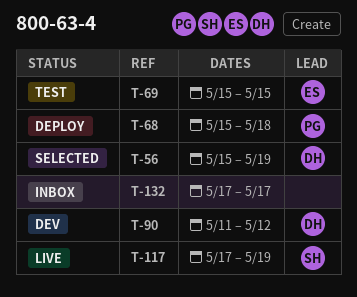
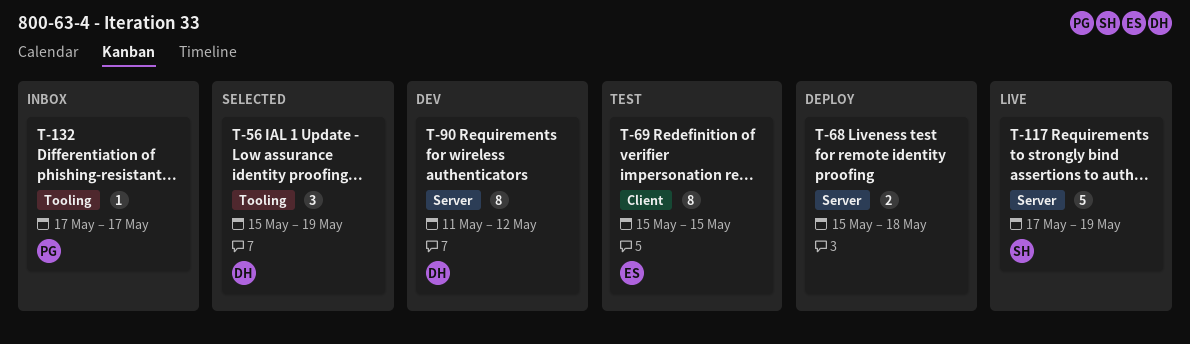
T-68, owner: PG -> none
T-132, owner: none -> PG

